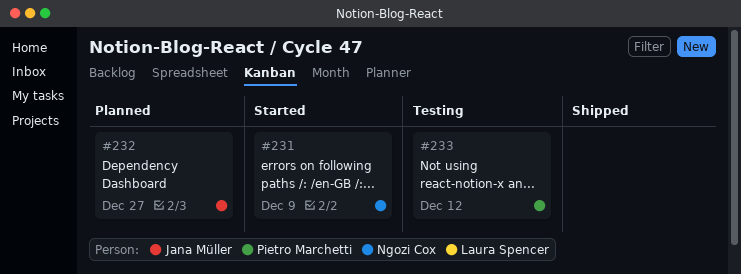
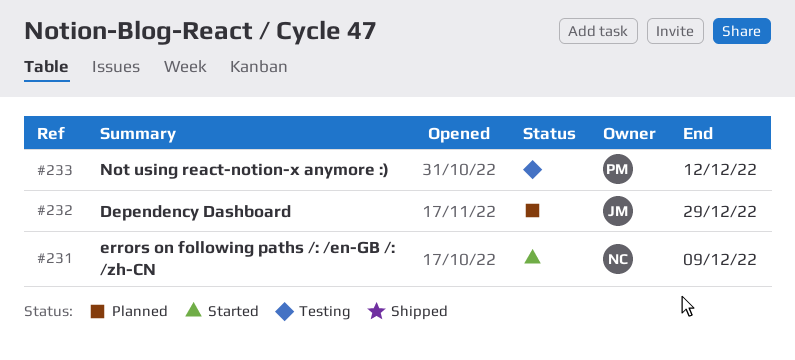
#232, due: Dec 27 -> Dec 29

